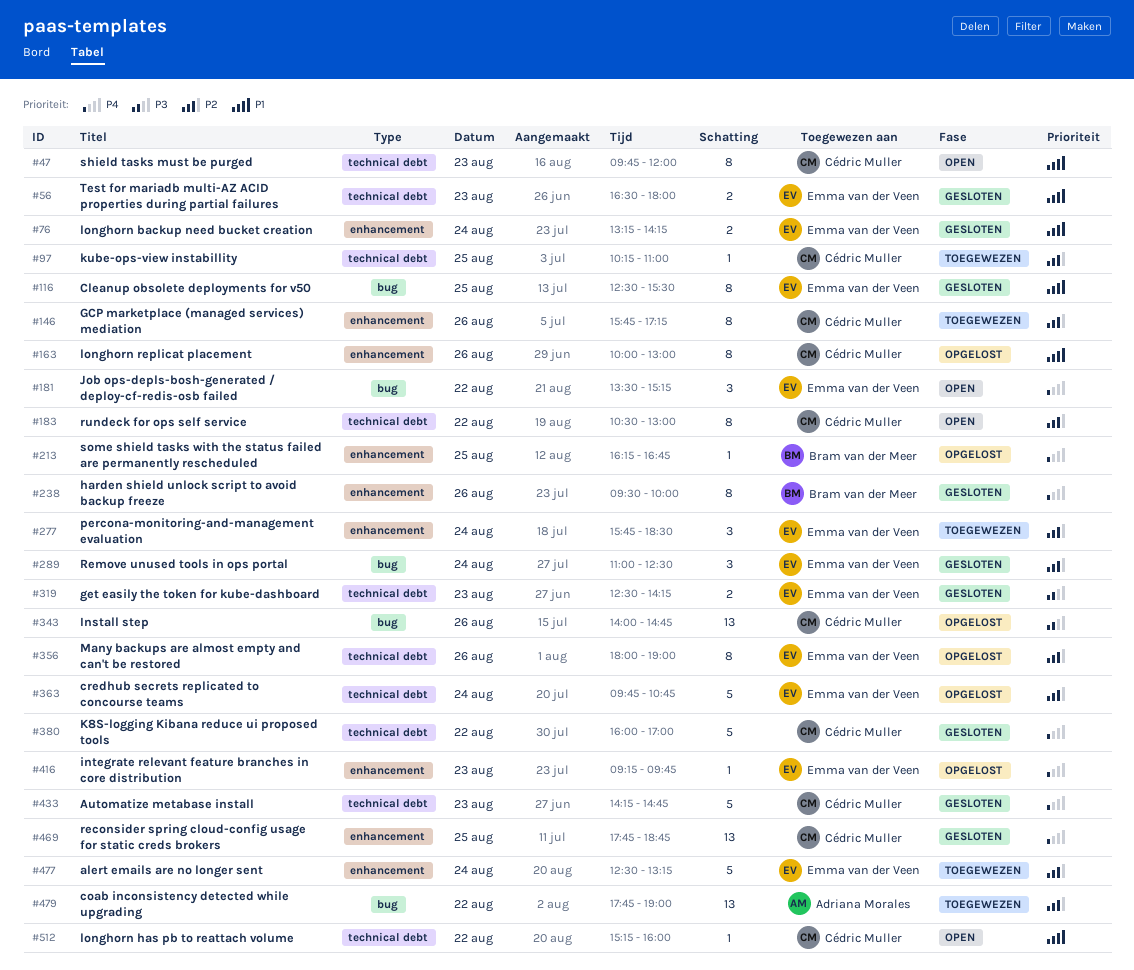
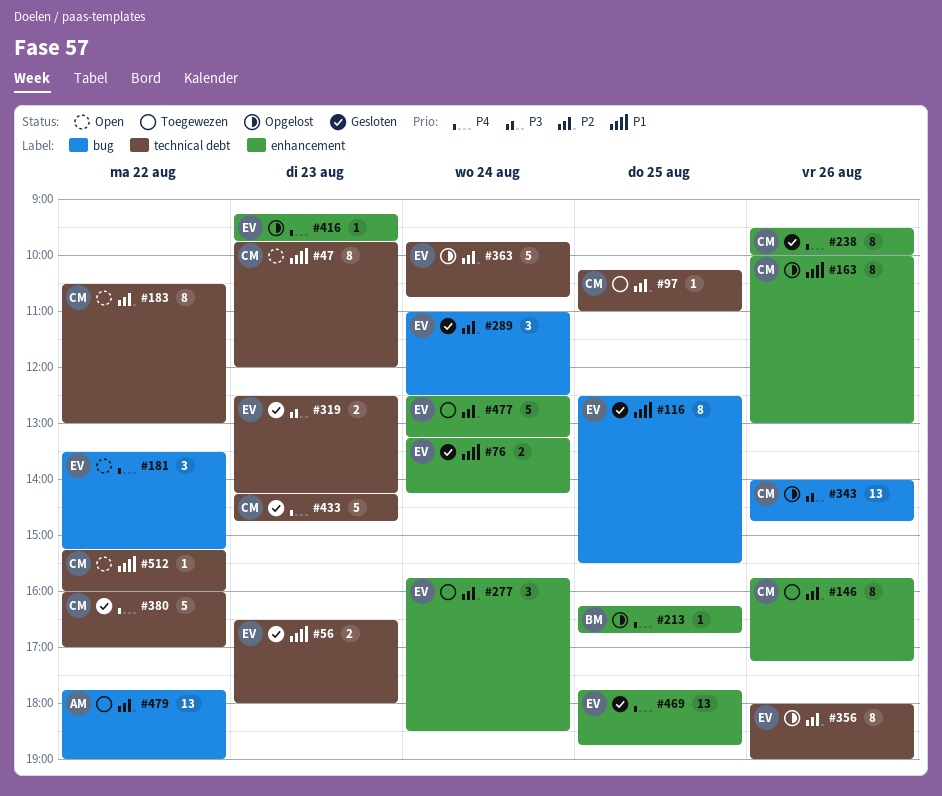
#238, owner: Bram van der Meer -> Cédric Muller
#469, owner: Cédric Muller -> Emma van der Veen

